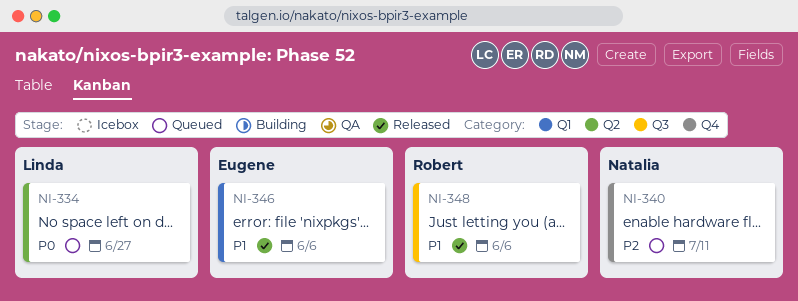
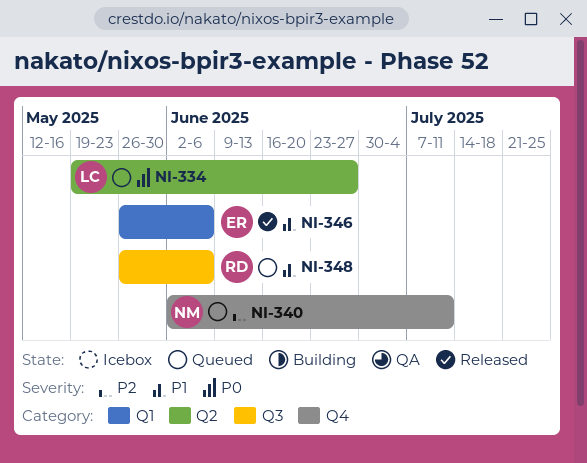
NI-348, status: Released -> Queued

